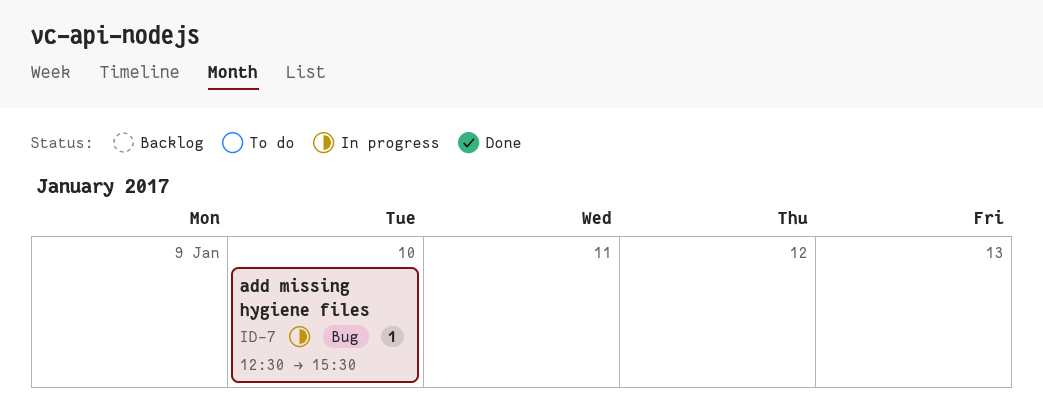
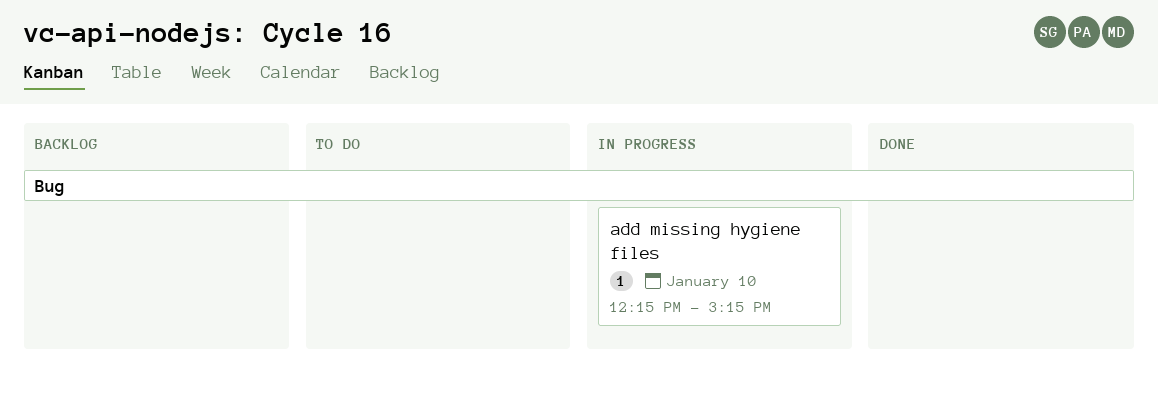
add missing hygiene files, begins: 12:30 -> 12:15
add missing hygiene files, ends: 15:30 -> 15:15

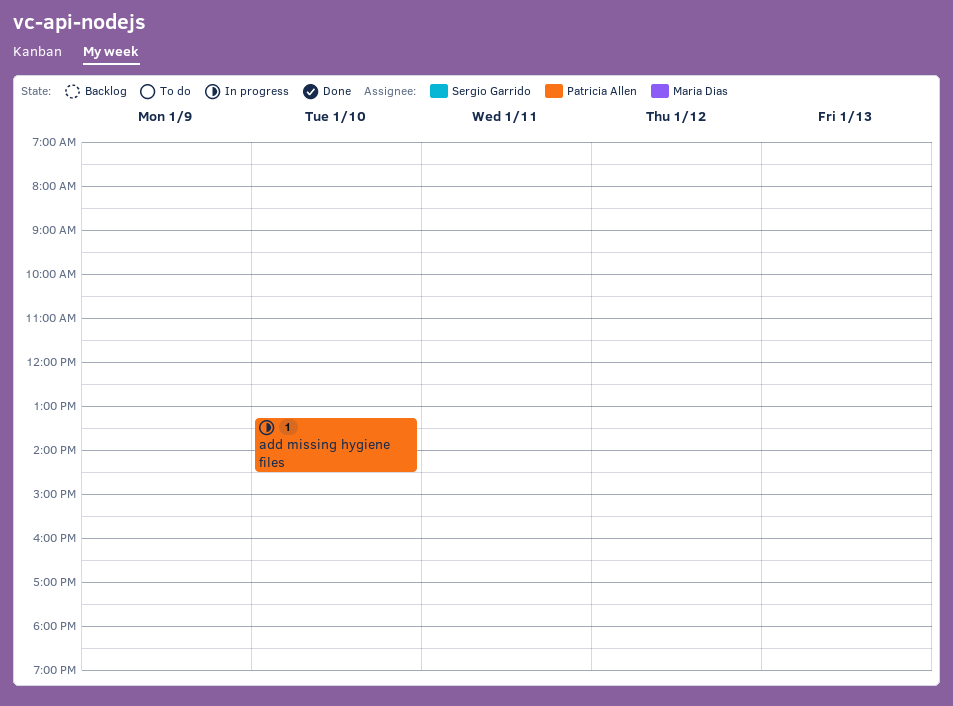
add missing hygiene files, begins: 12:15 -> 13:15
add missing hygiene files, ends: 15:15 -> 14:30

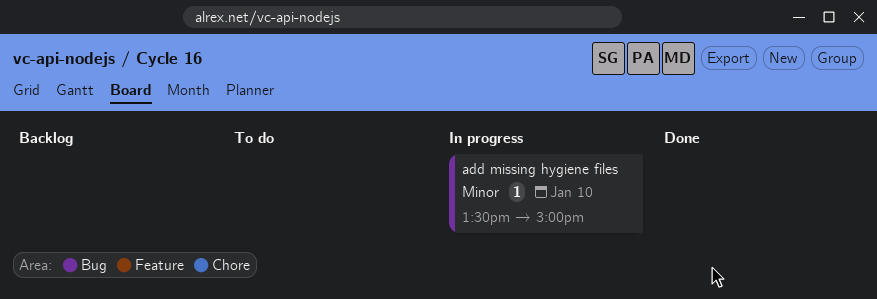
add missing hygiene files, begins: 13:15 -> 13:30
add missing hygiene files, ends: 14:30 -> 15:00

